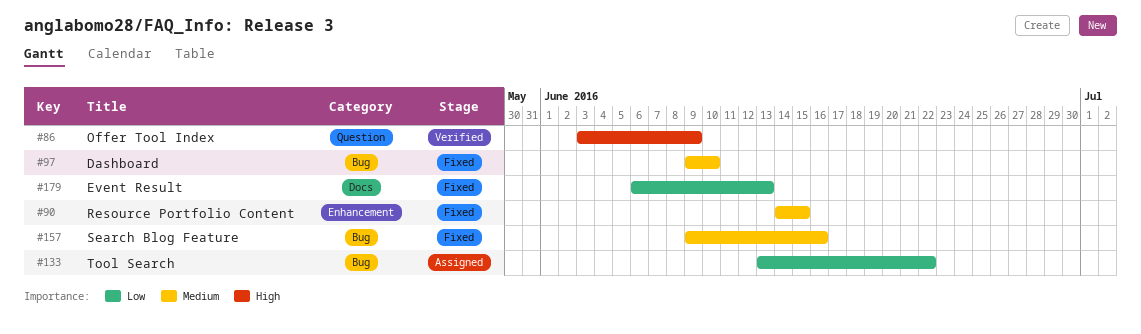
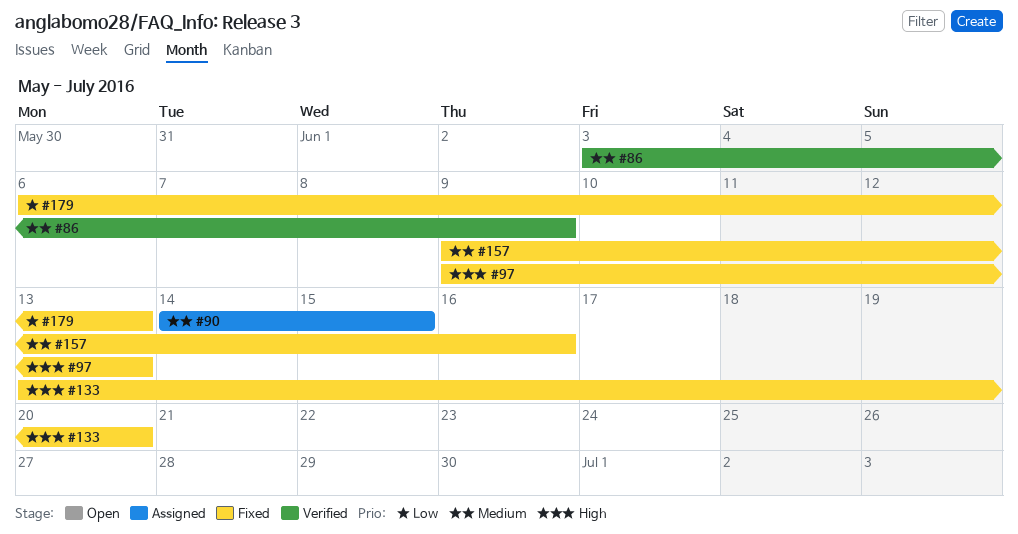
#86, priority: High -> Medium
#90, status: Fixed -> Assigned
#97, priority: Medium -> High
#97, due: Jun 10 -> Jun 13
#133, status: Assigned -> Fixed
#133, priority: Low -> High
#133, due: Jun 22 -> Jun 20

